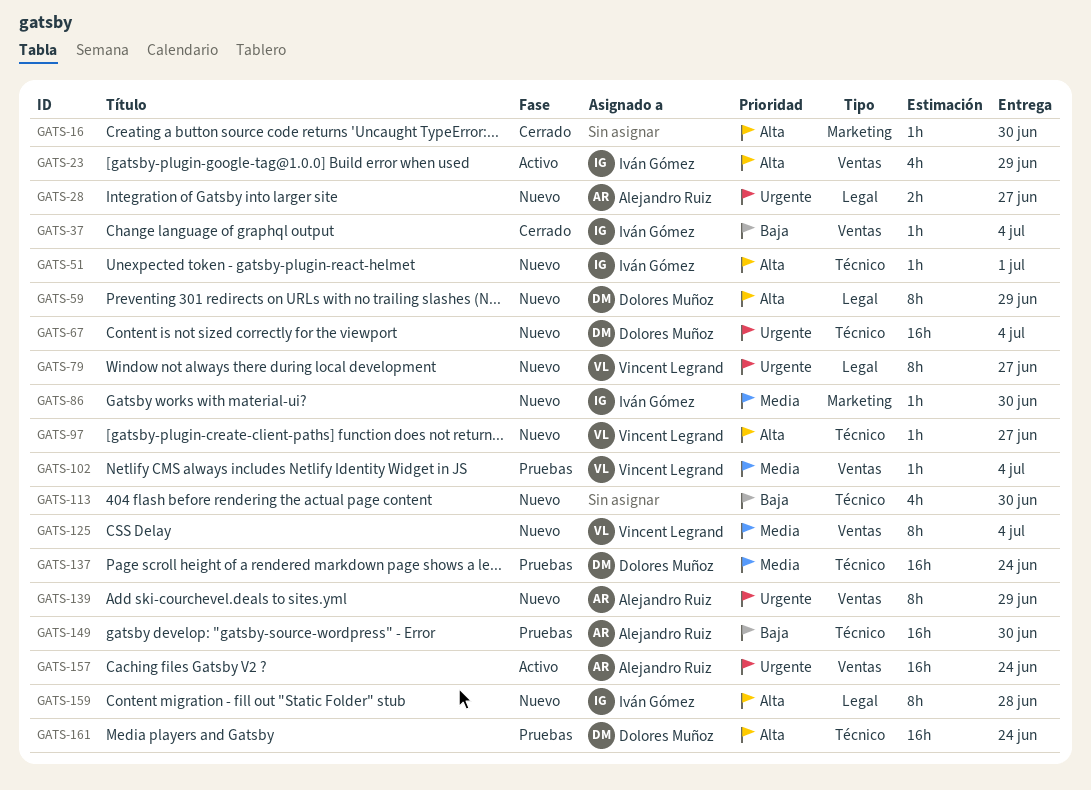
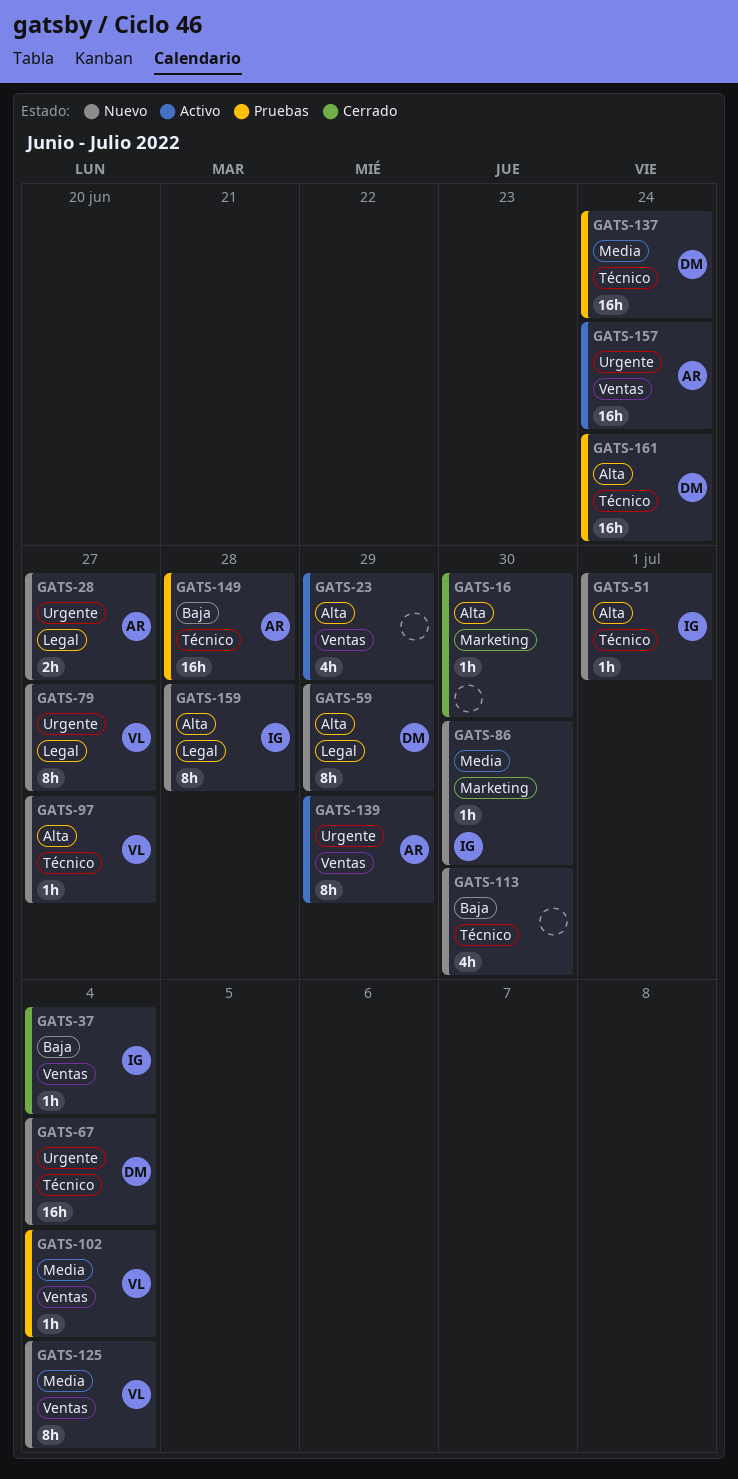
GATS-23, owner: Iván Gómez -> none
GATS-139, status: Nuevo -> Activo
GATS-149, due: Jun 30 -> Jun 28

